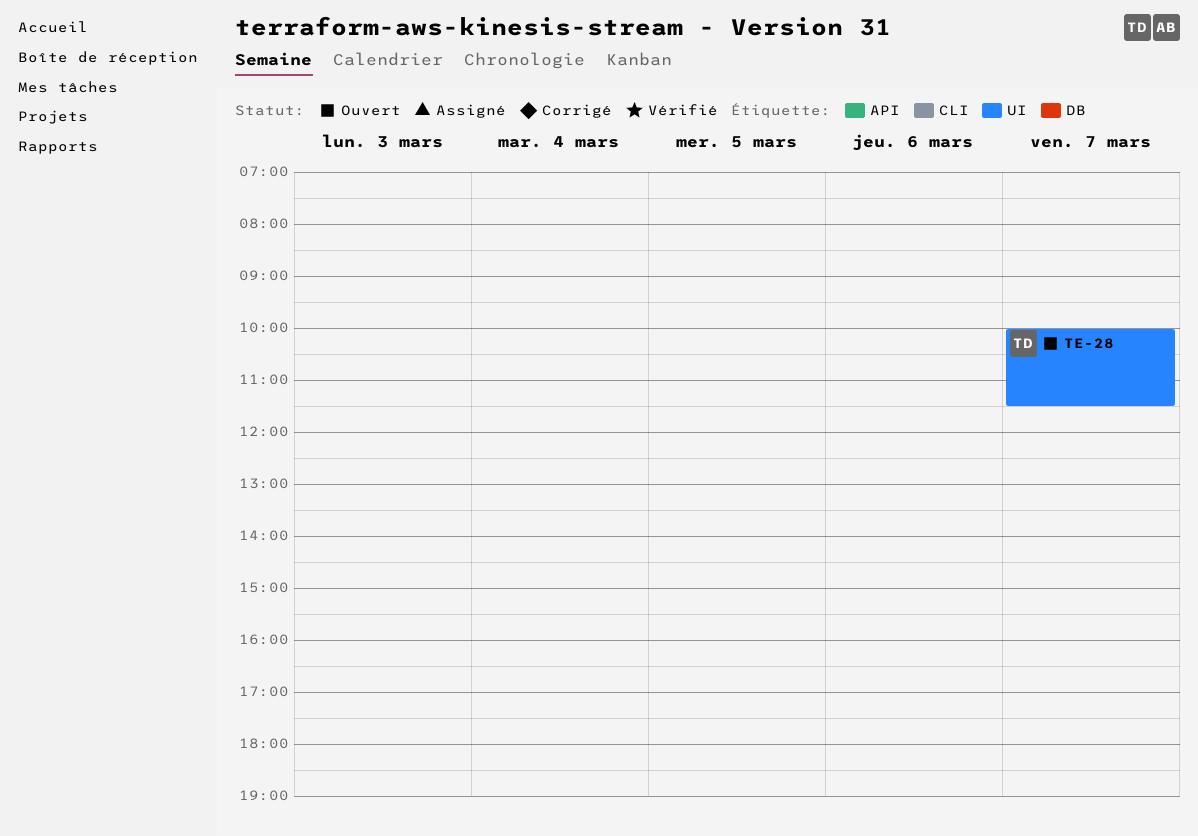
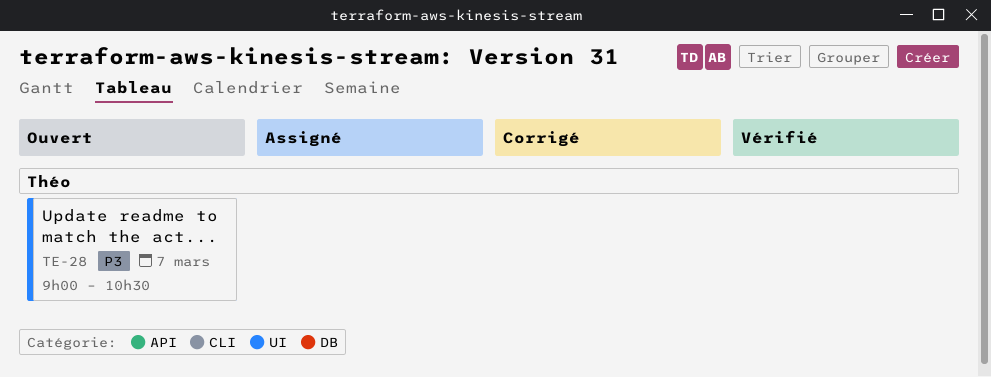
TE-28, begins: 10:00 -> 09:00
TE-28, ends: 11:30 -> 10:30

